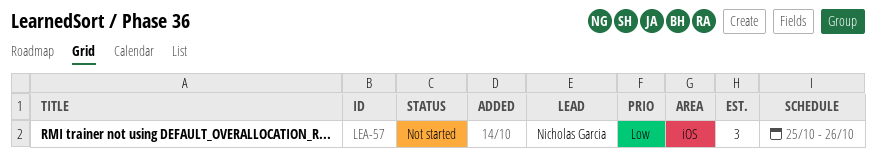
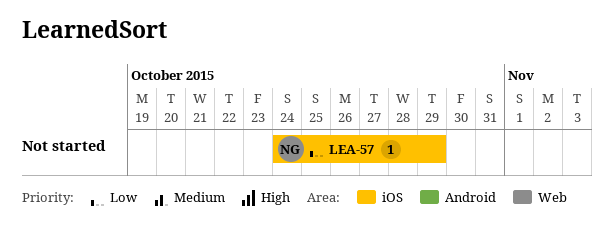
LEA-57, estimate: 3 -> 1
LEA-57, start: Oct 25 -> Oct 24
LEA-57, due: Oct 26 -> Oct 29

